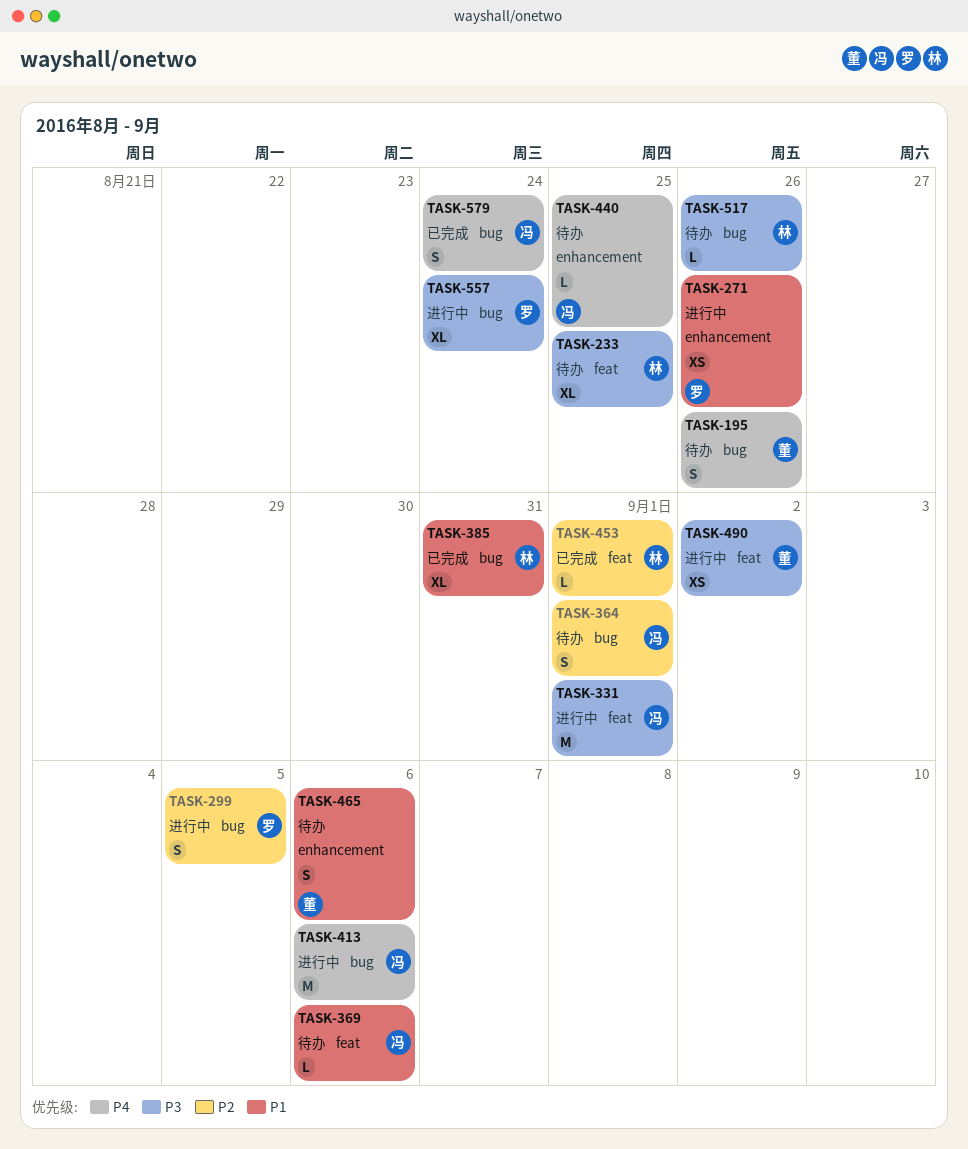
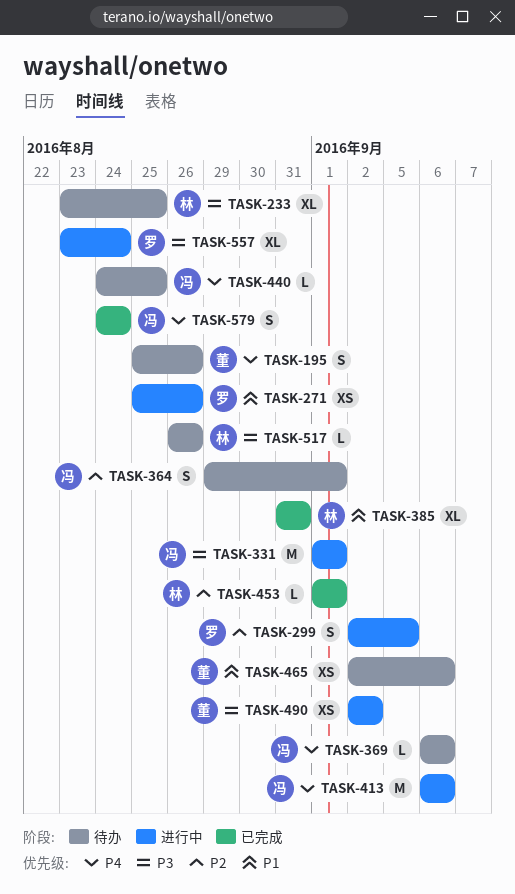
TASK-369, priority: P1 -> P4
TASK-465, estimate: S -> XS

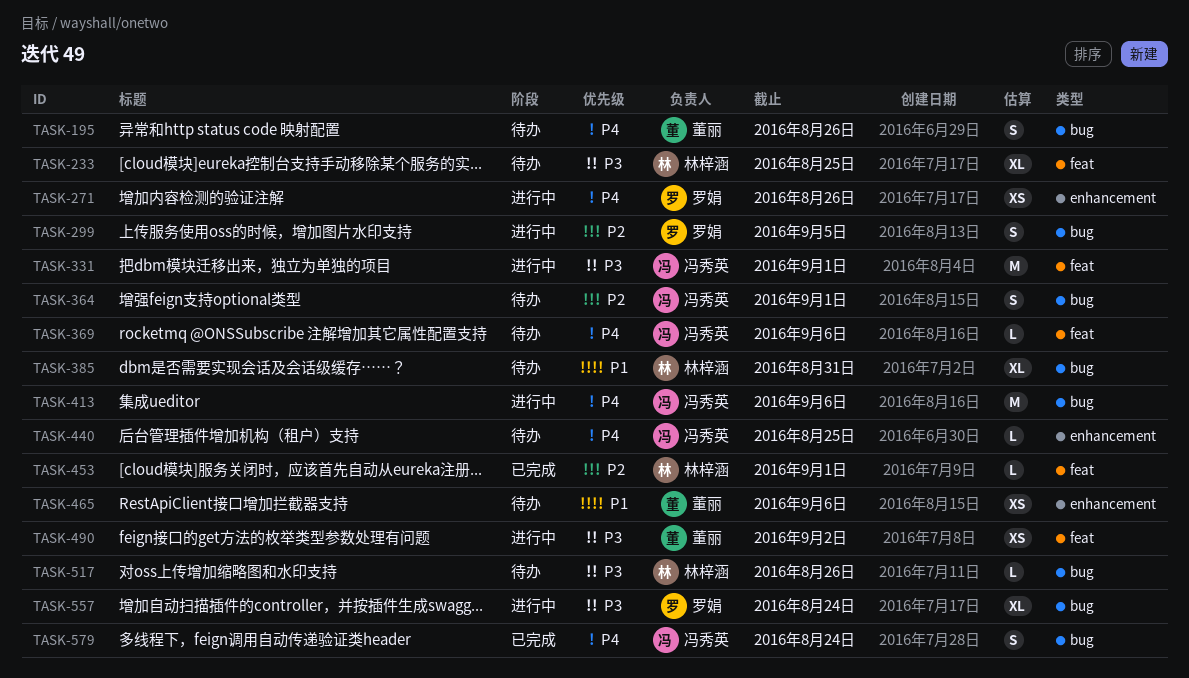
TASK-271, priority: P1 -> P4
TASK-385, status: 已完成 -> 待办

